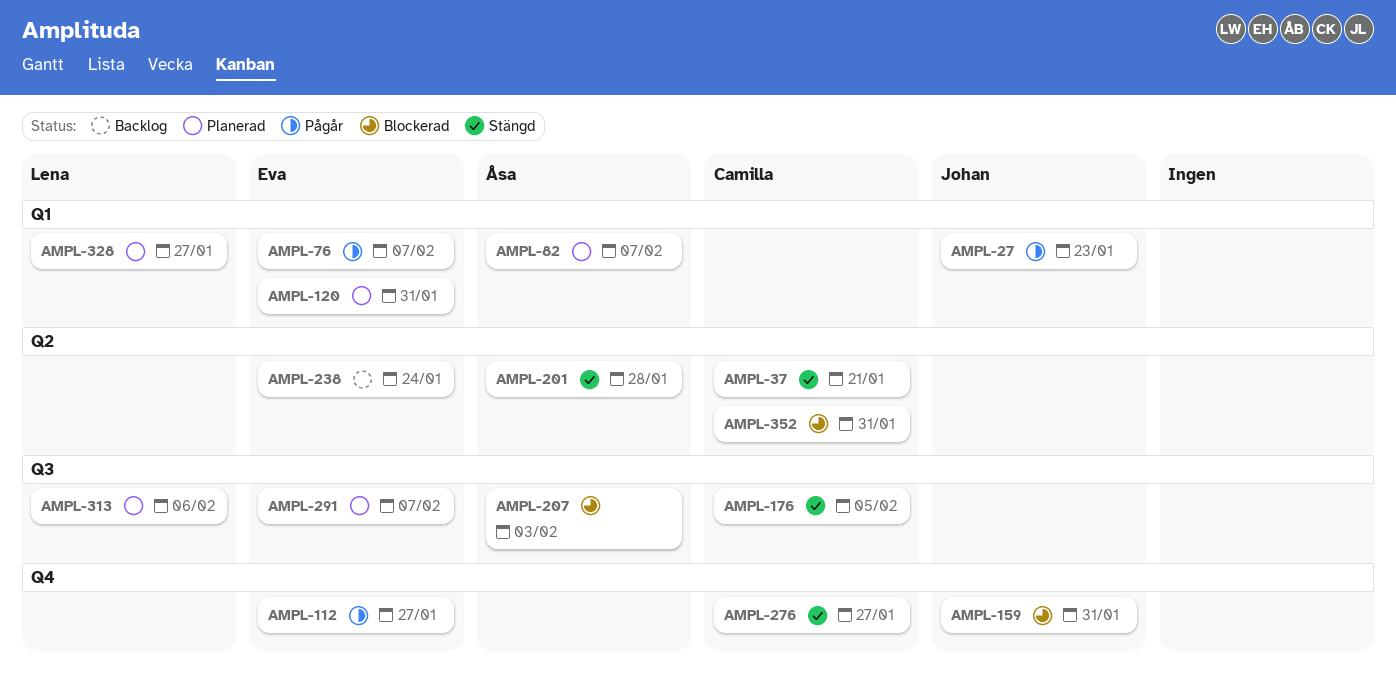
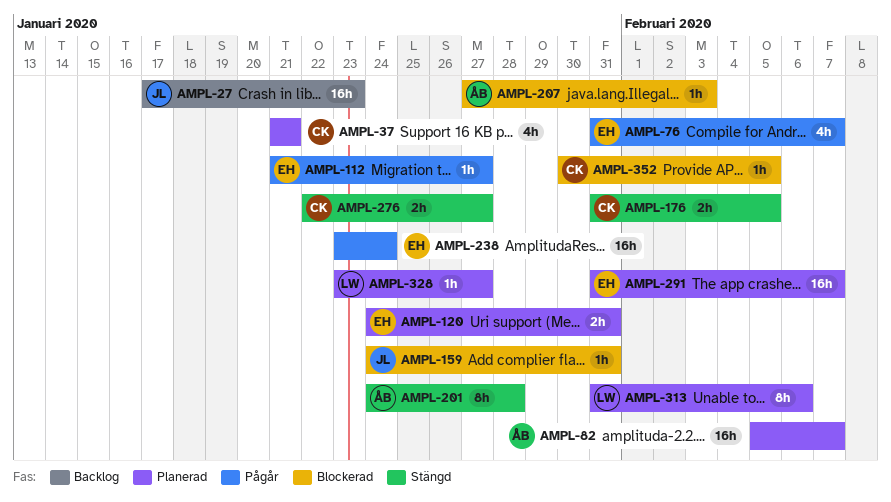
AMPL-27, status: Pågår -> Backlog
AMPL-37, status: Stängd -> Planerad
AMPL-238, status: Backlog -> Pågår
AMPL-352, due: Jan 31 -> Feb 5

